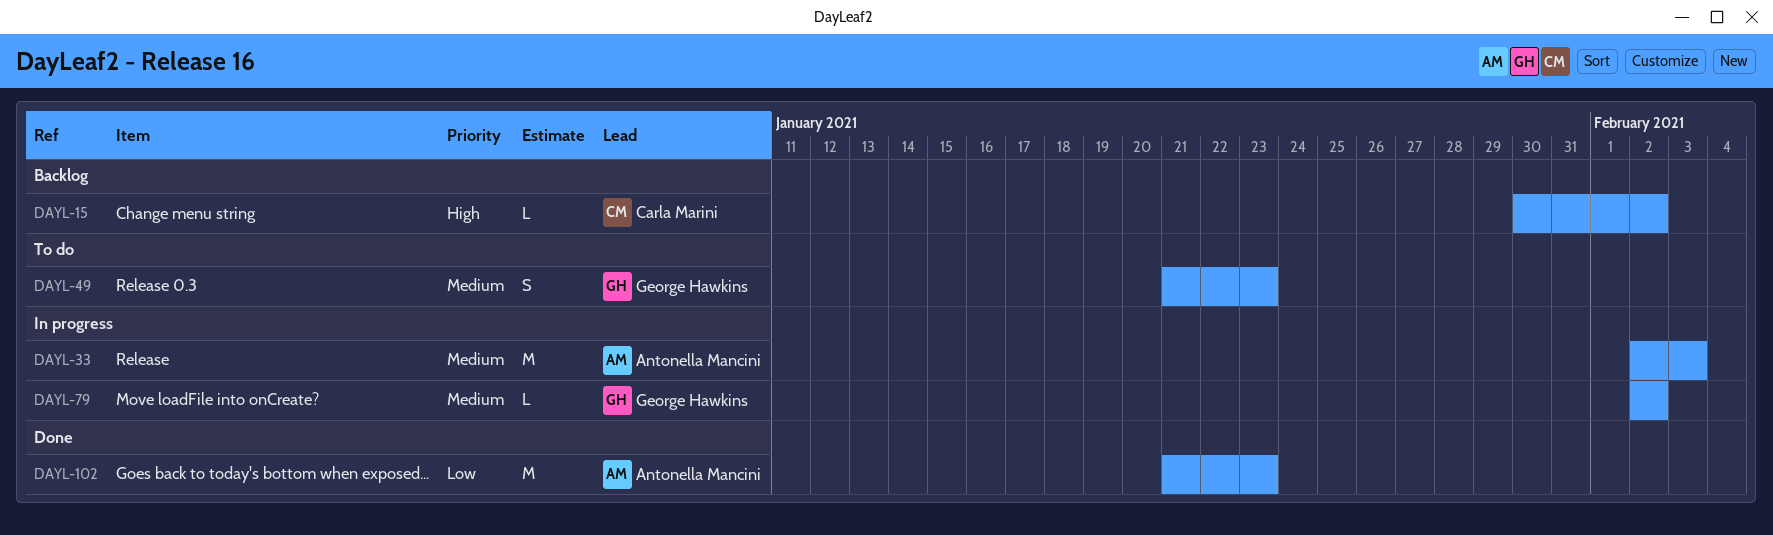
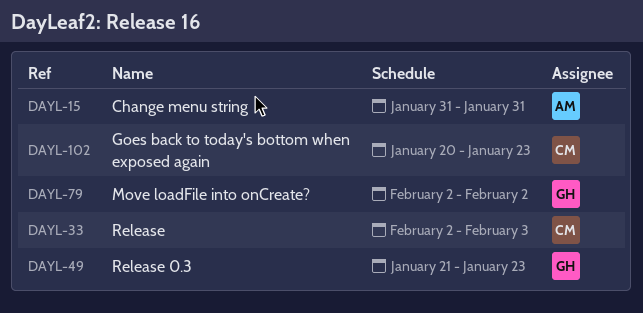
DAYL-15, owner: Carla Marini -> Antonella Mancini
DAYL-15, start: Jan 30 -> Jan 31
DAYL-15, due: Feb 2 -> Jan 31
DAYL-33, owner: Antonella Mancini -> Carla Marini
DAYL-102, owner: Antonella Mancini -> Carla Marini
DAYL-102, start: Jan 21 -> Jan 20

